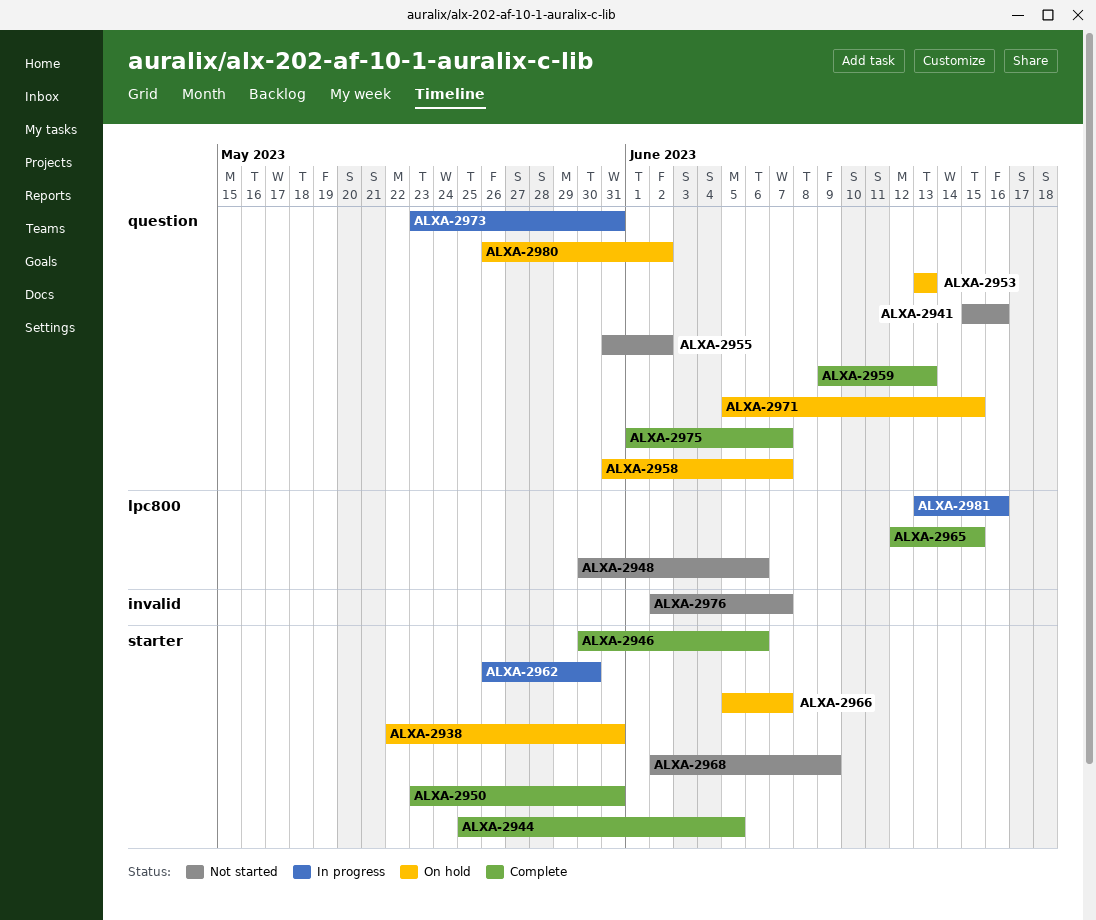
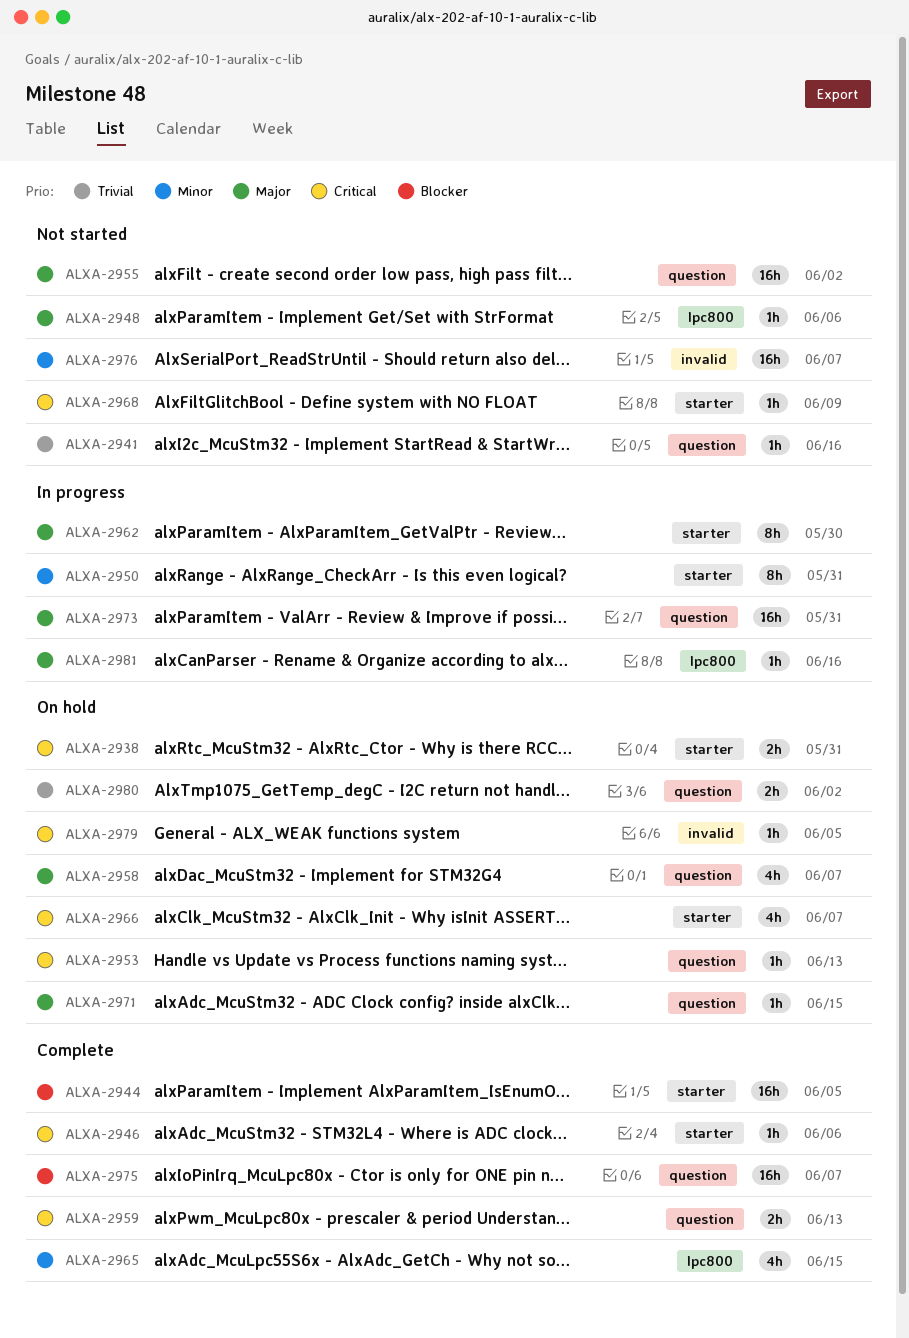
ALXA-2950, status: Complete -> In progress
ALXA-2979: none -> present

